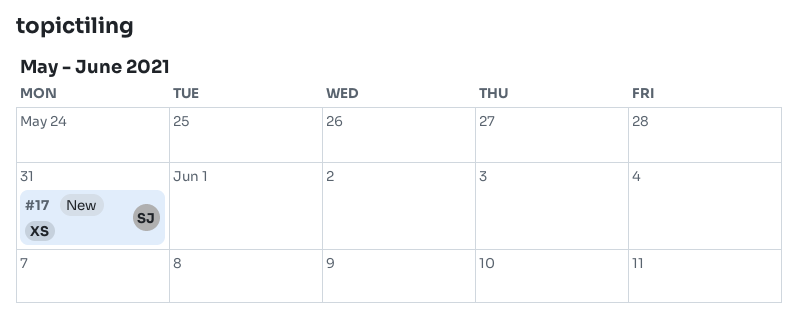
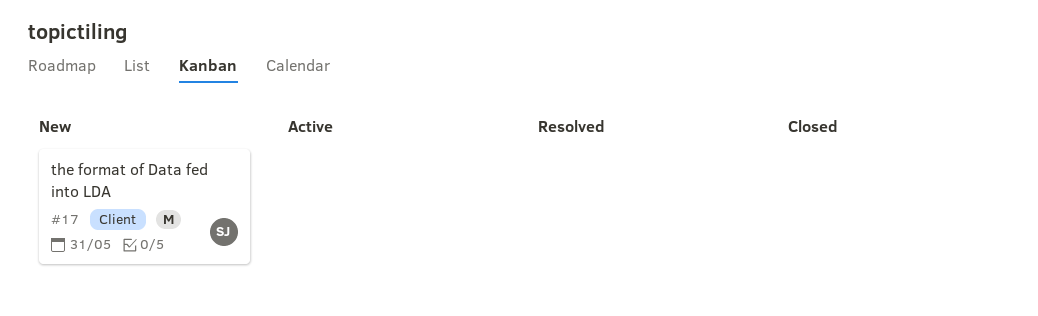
#17, estimate: XS -> M

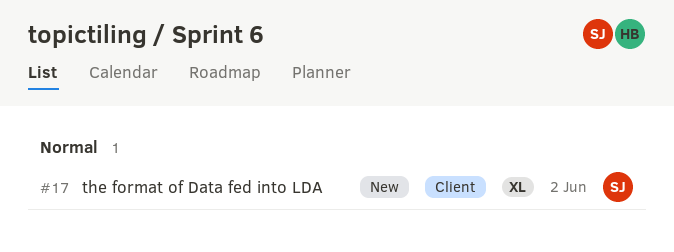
#17, estimate: M -> XL
#17, due: May 31 -> Jun 2

